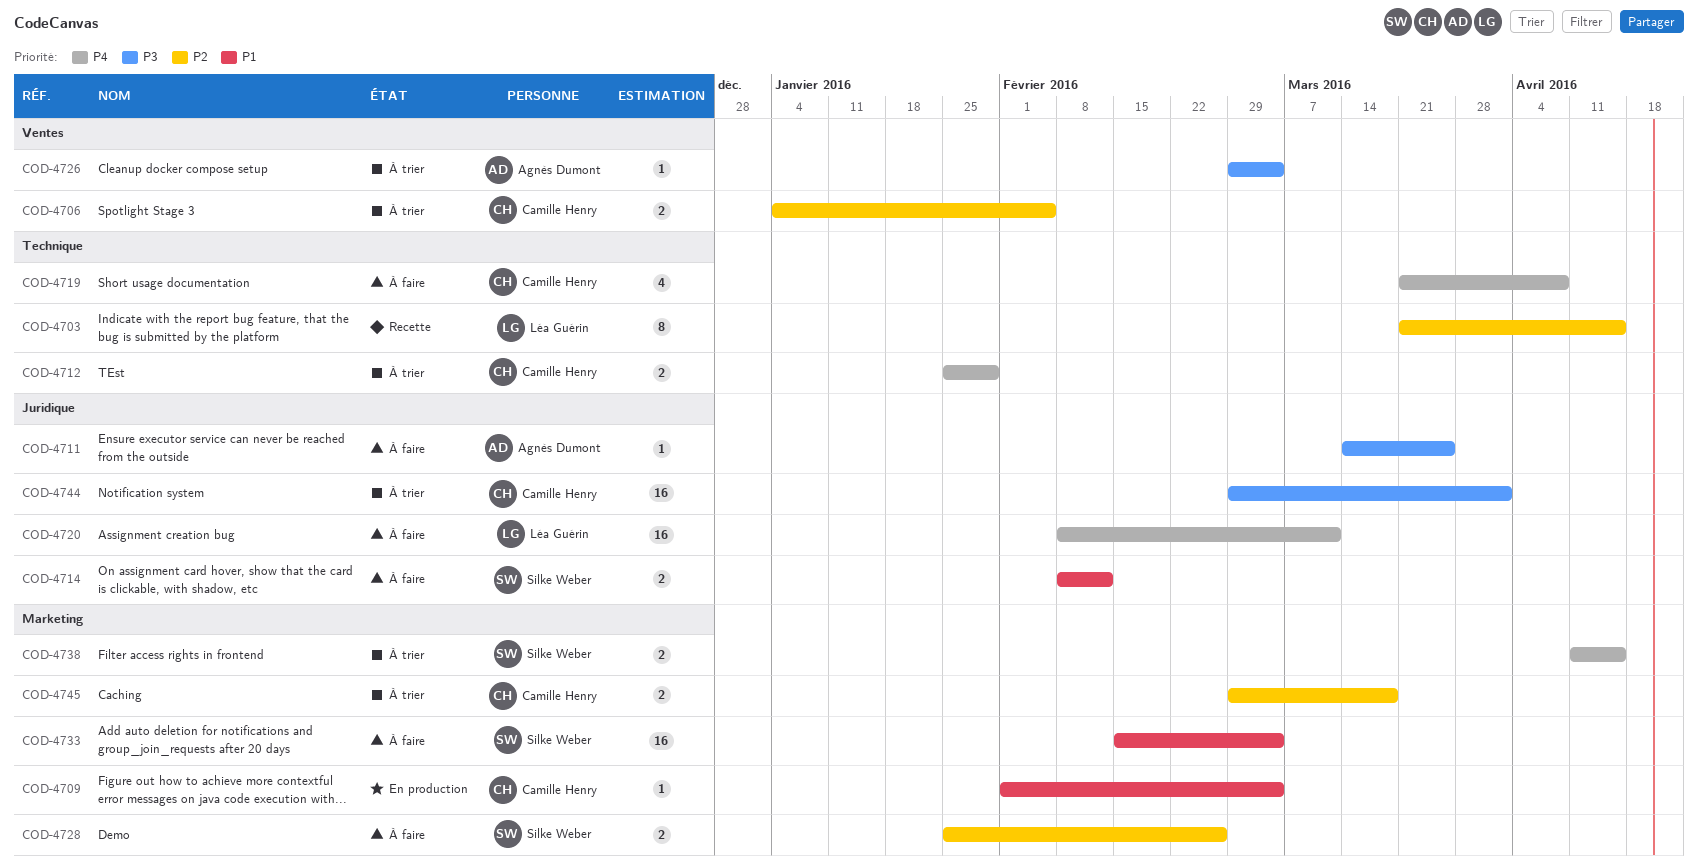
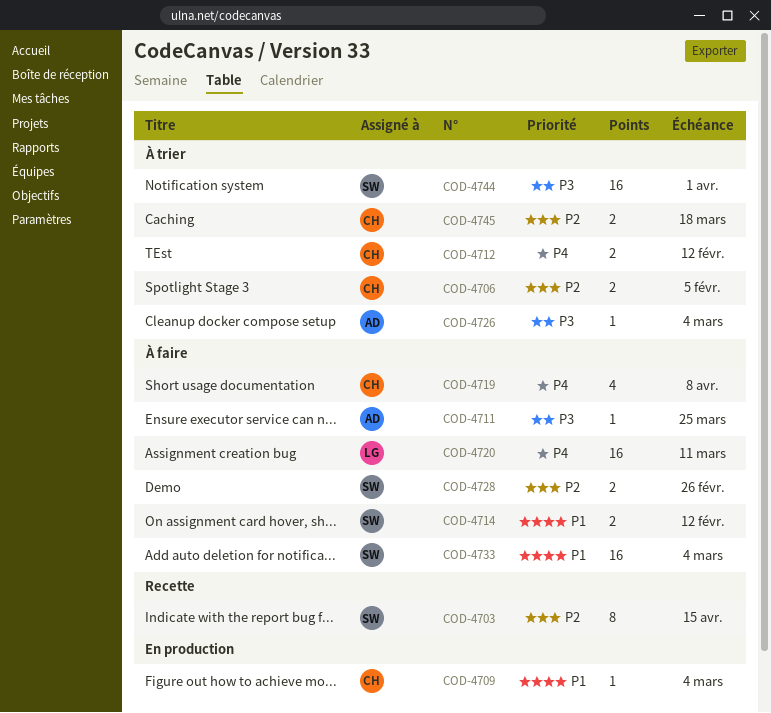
COD-4703, owner: Léa Guérin -> Silke Weber
COD-4712, due: Jan 29 -> Feb 12
COD-4738: present -> none
COD-4744, owner: Camille Henry -> Silke Weber

